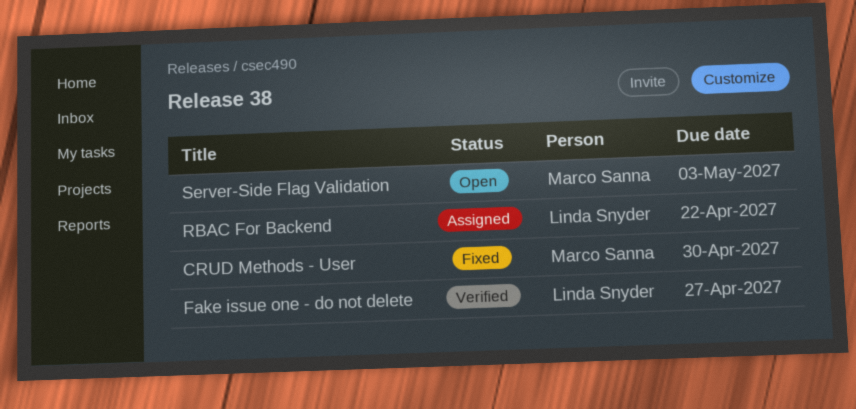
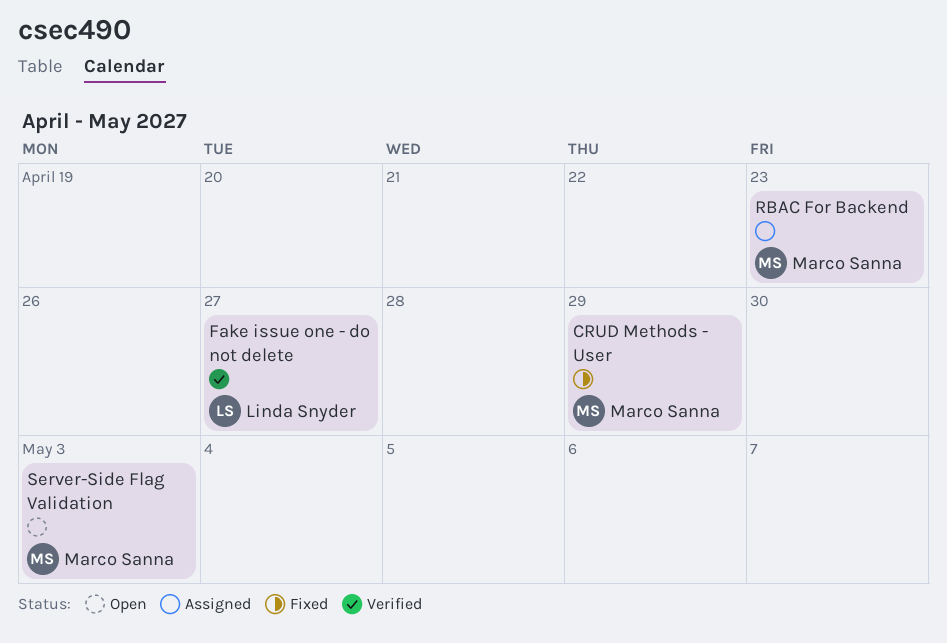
CRUD Methods - User, due: Apr 30 -> Apr 29
RBAC For Backend, owner: Linda Snyder -> Marco Sanna
RBAC For Backend, due: Apr 22 -> Apr 23

